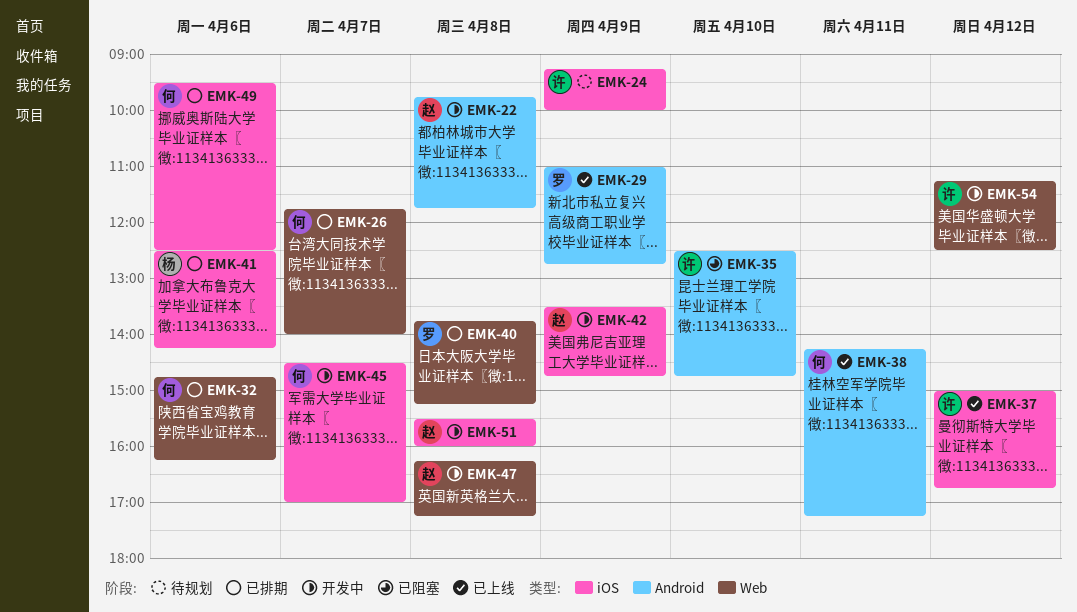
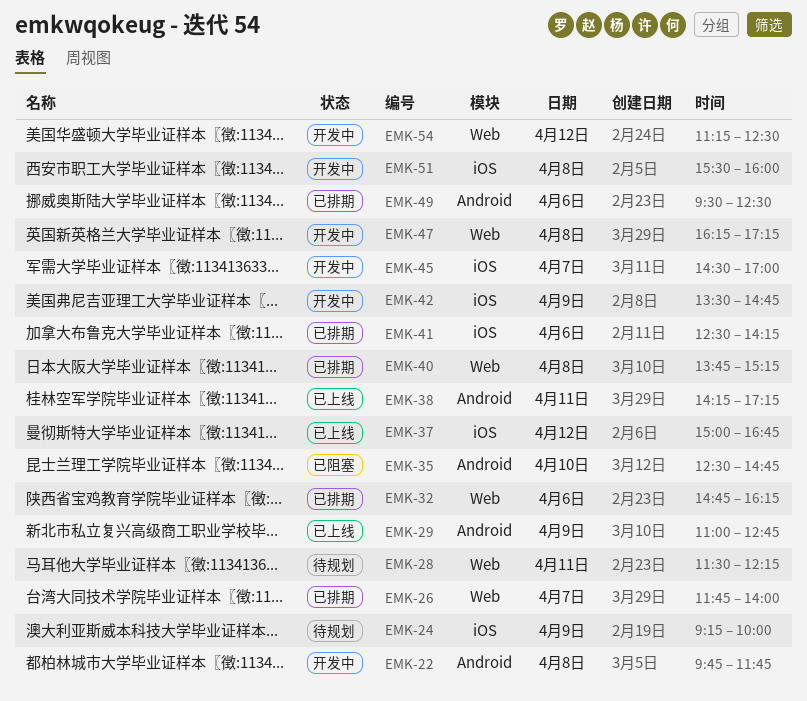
EMK-28: none -> present
EMK-49, label: iOS -> Android

